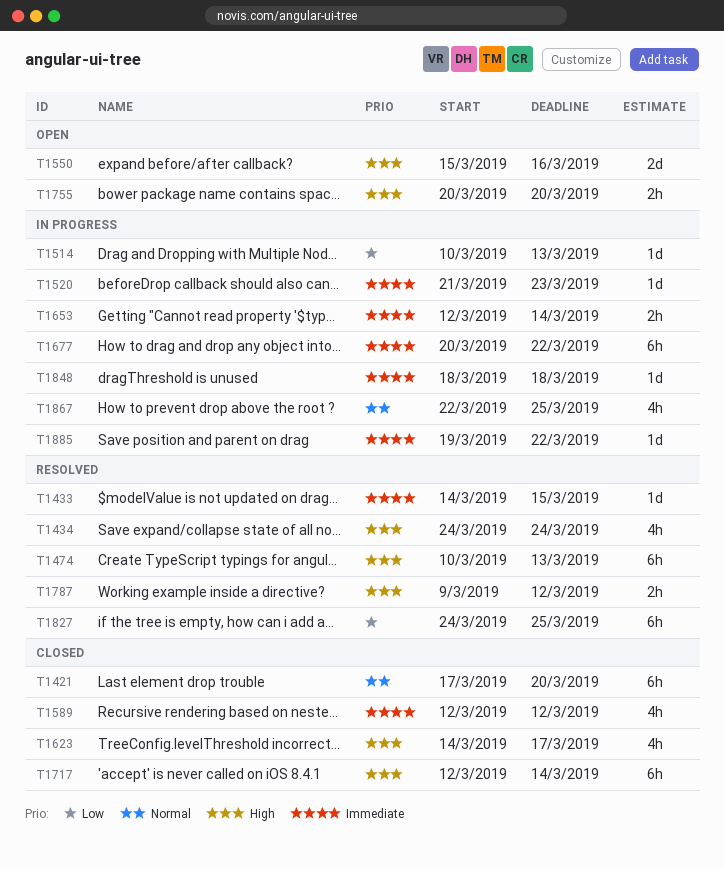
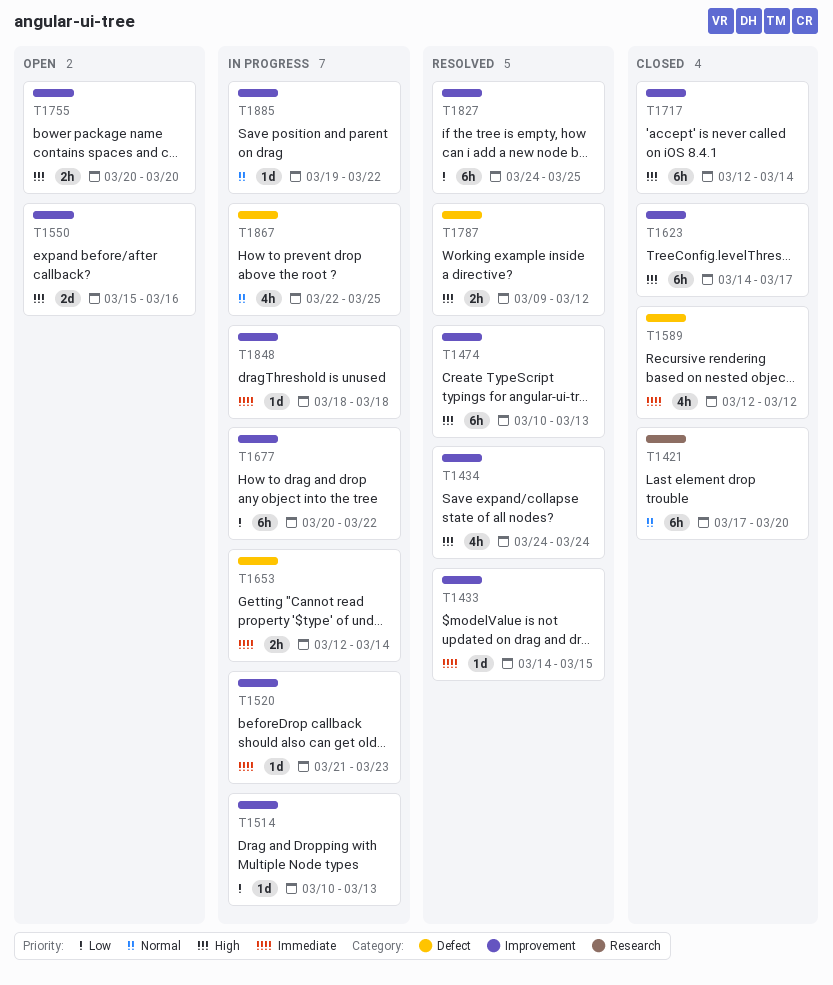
T1623, estimate: 4h -> 6h
T1677, priority: Immediate -> Low
T1885, priority: Immediate -> Normal

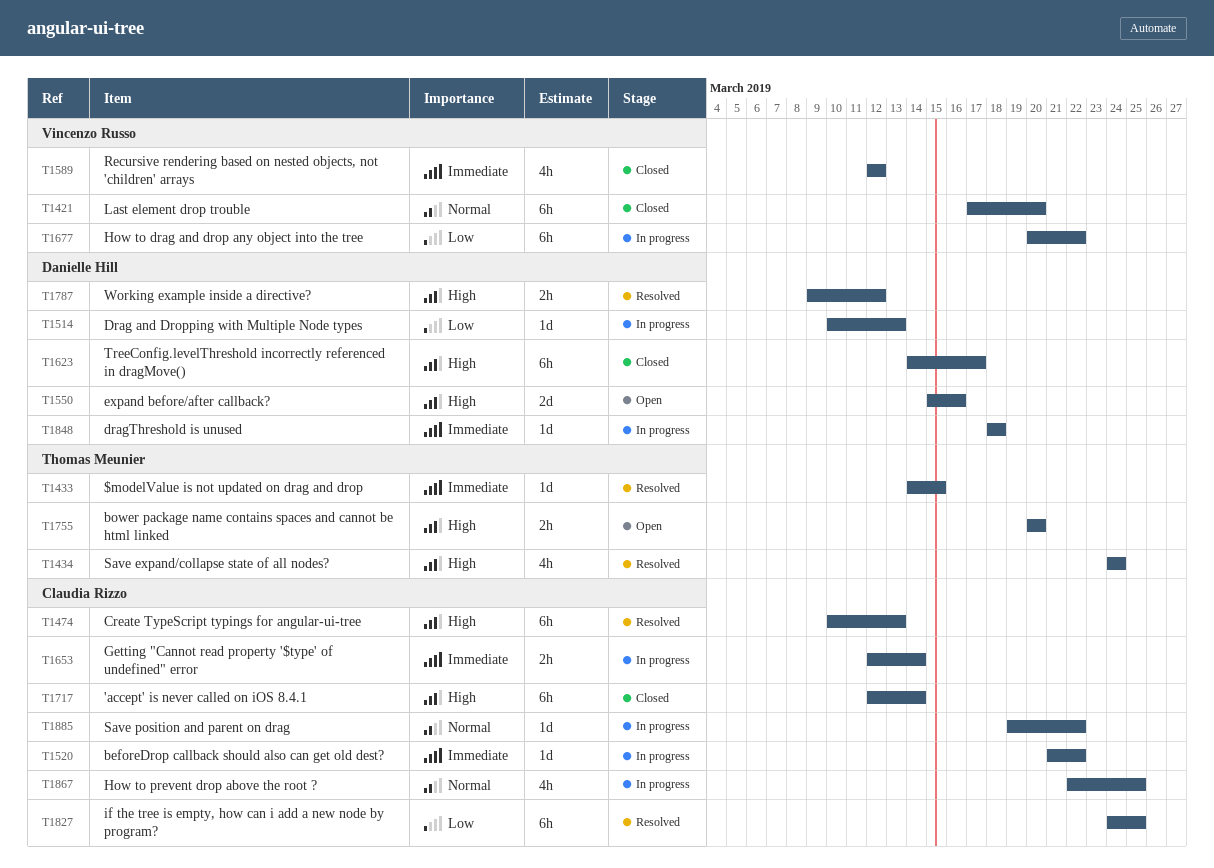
T1520, due: Mar 23 -> Mar 22

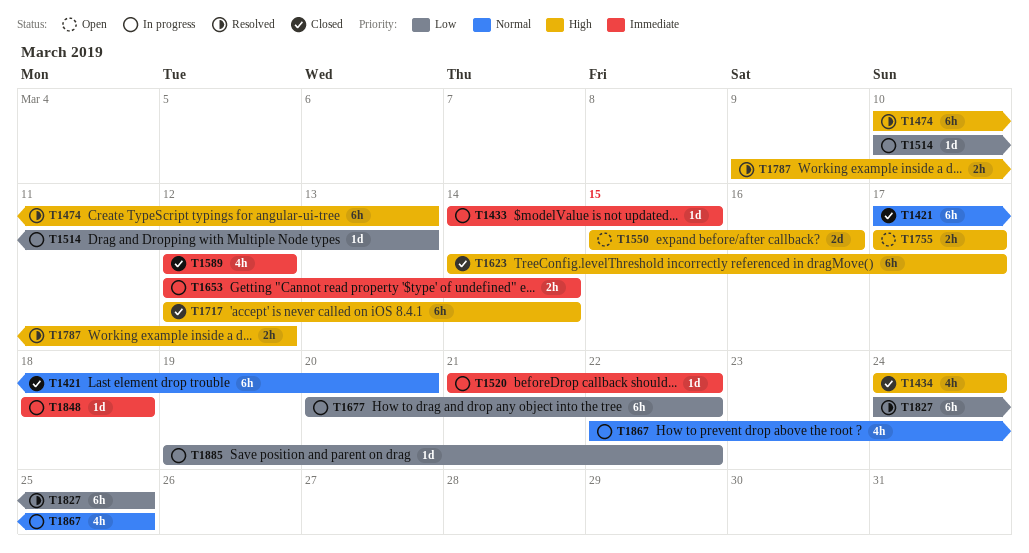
T1433, status: Resolved -> In progress
T1434, status: Resolved -> Closed
T1755, start: Mar 20 -> Mar 17
T1755, due: Mar 20 -> Mar 17
T1885, priority: Normal -> Low

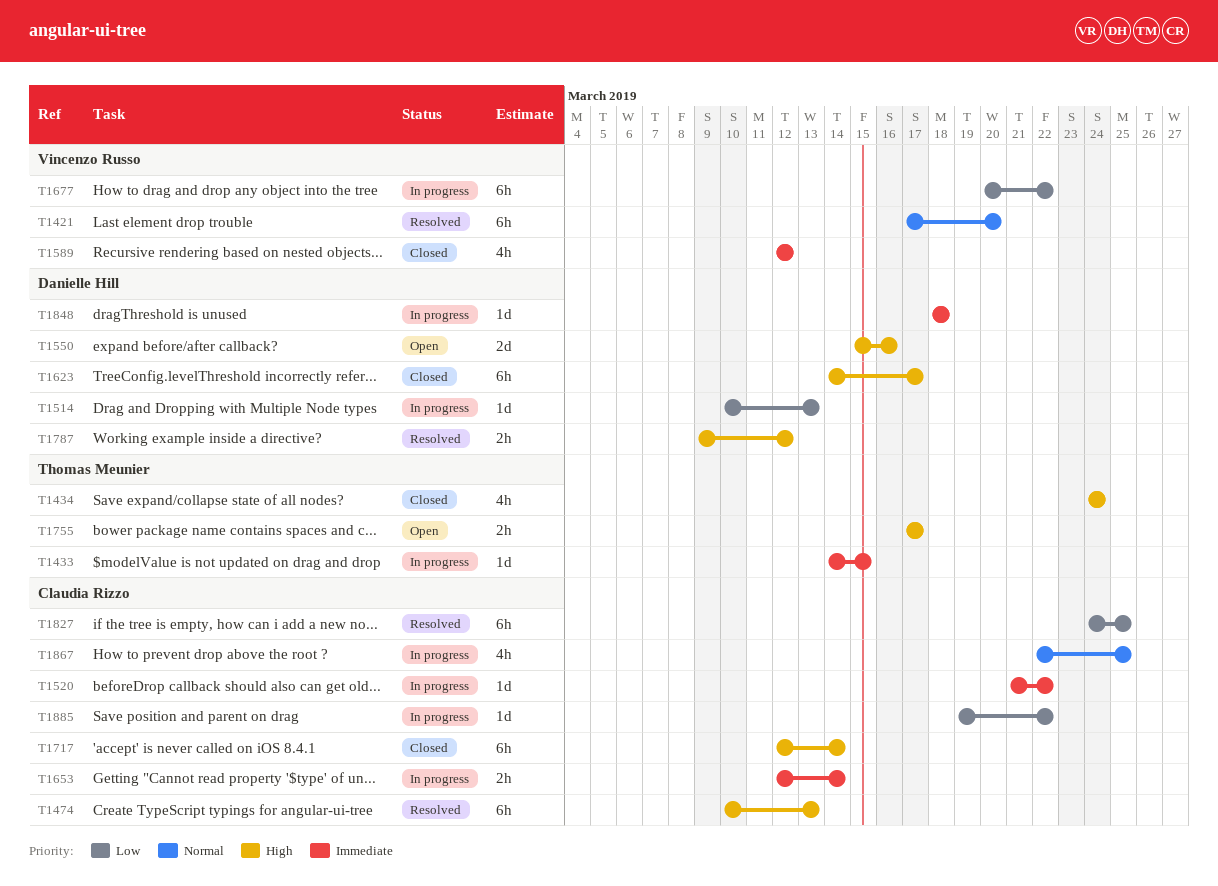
T1421, status: Closed -> Resolved

